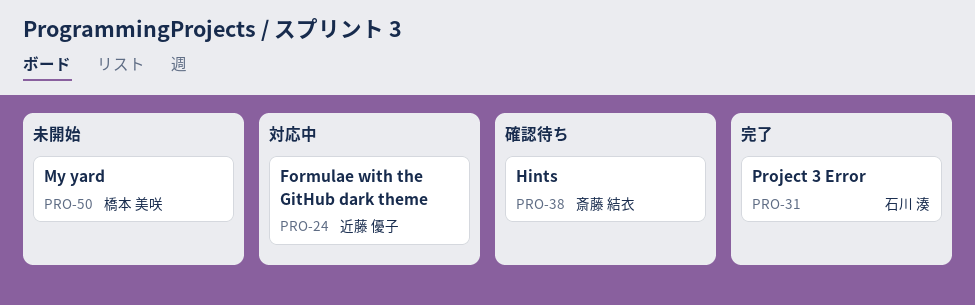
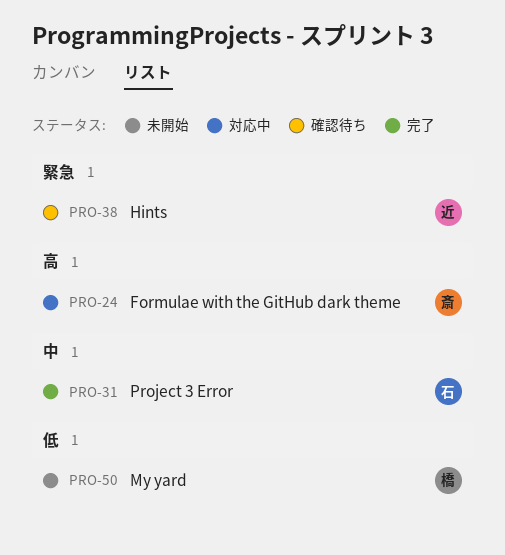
PRO-24, owner: 近藤 優子 -> 斎藤 結衣
PRO-38, owner: 斎藤 結衣 -> 近藤 優子

